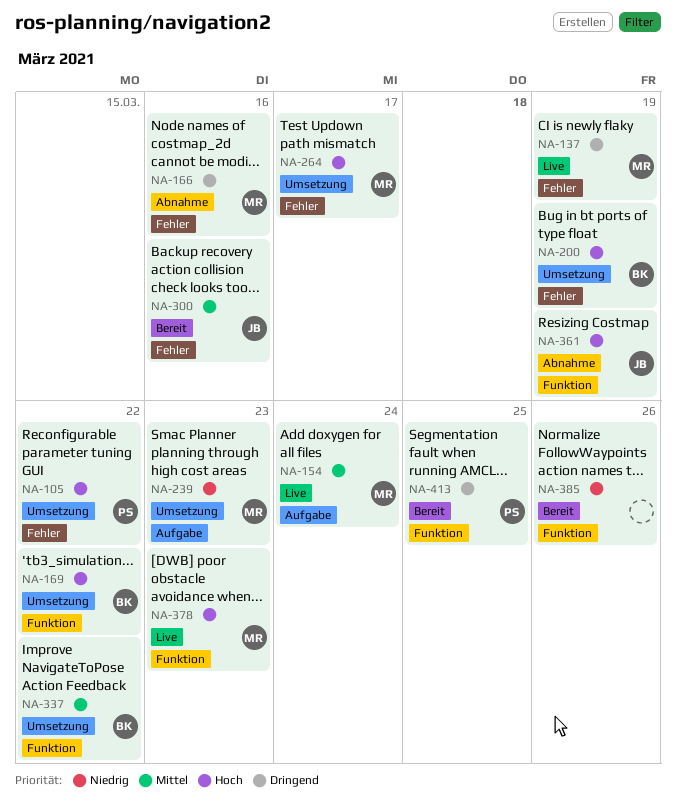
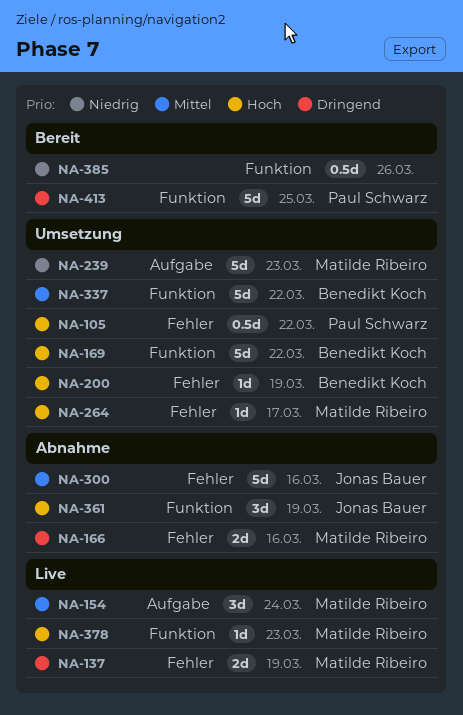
NA-300, status: Bereit -> Abnahme

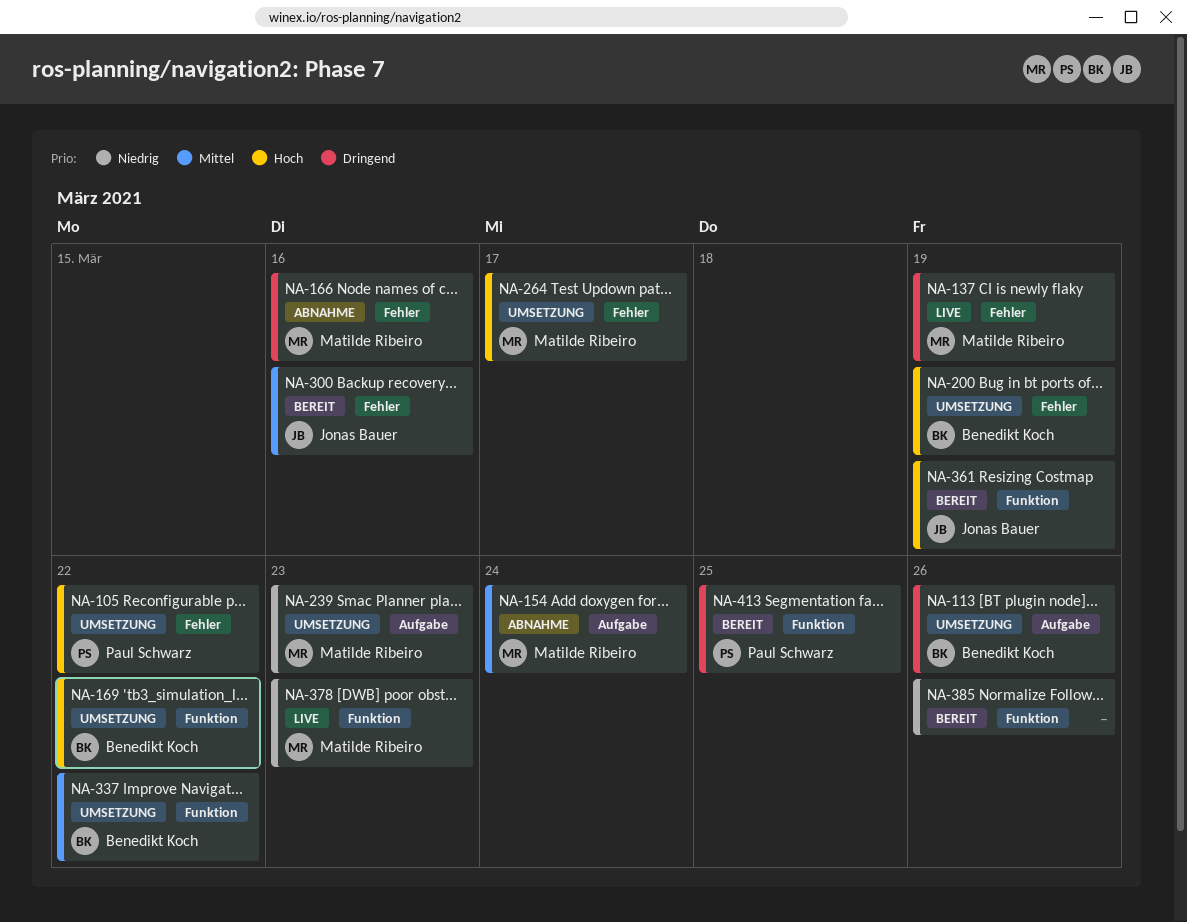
NA-113: none -> present
NA-154, status: Live -> Abnahme
NA-300, status: Abnahme -> Bereit
NA-361, status: Abnahme -> Bereit
NA-378, priority: Hoch -> Niedrig

